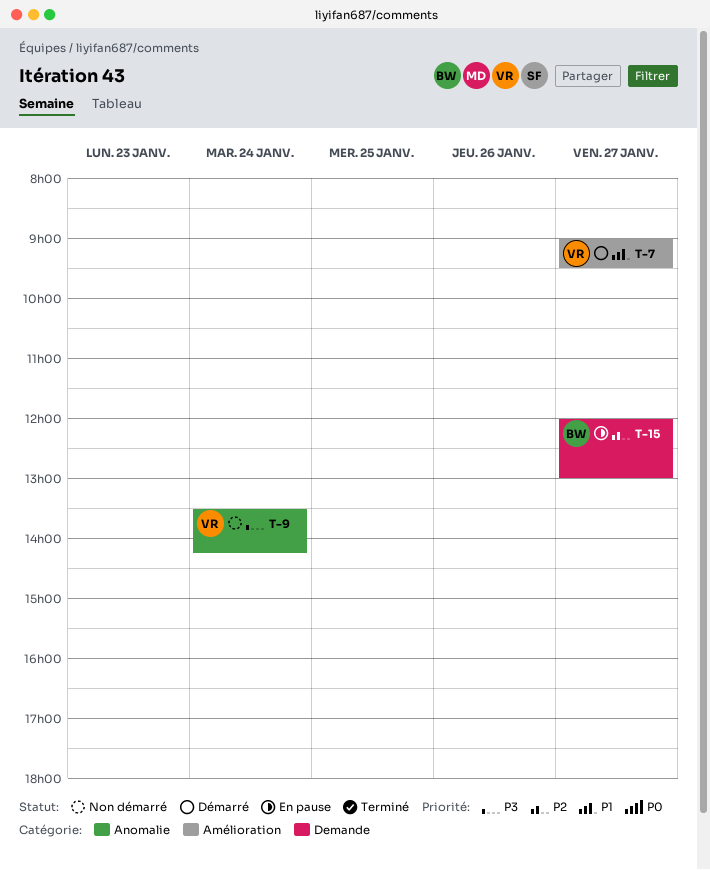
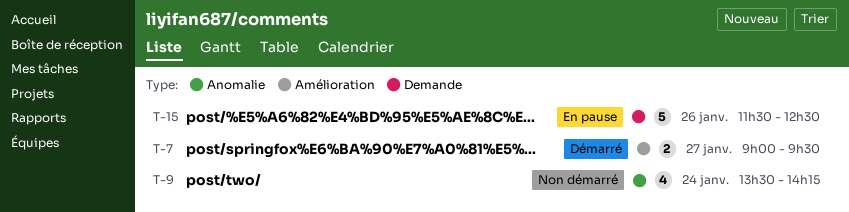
T-15, day: Jan 27 -> Jan 26
T-15, begins: 12:00 -> 11:30
T-15, ends: 13:00 -> 12:30

